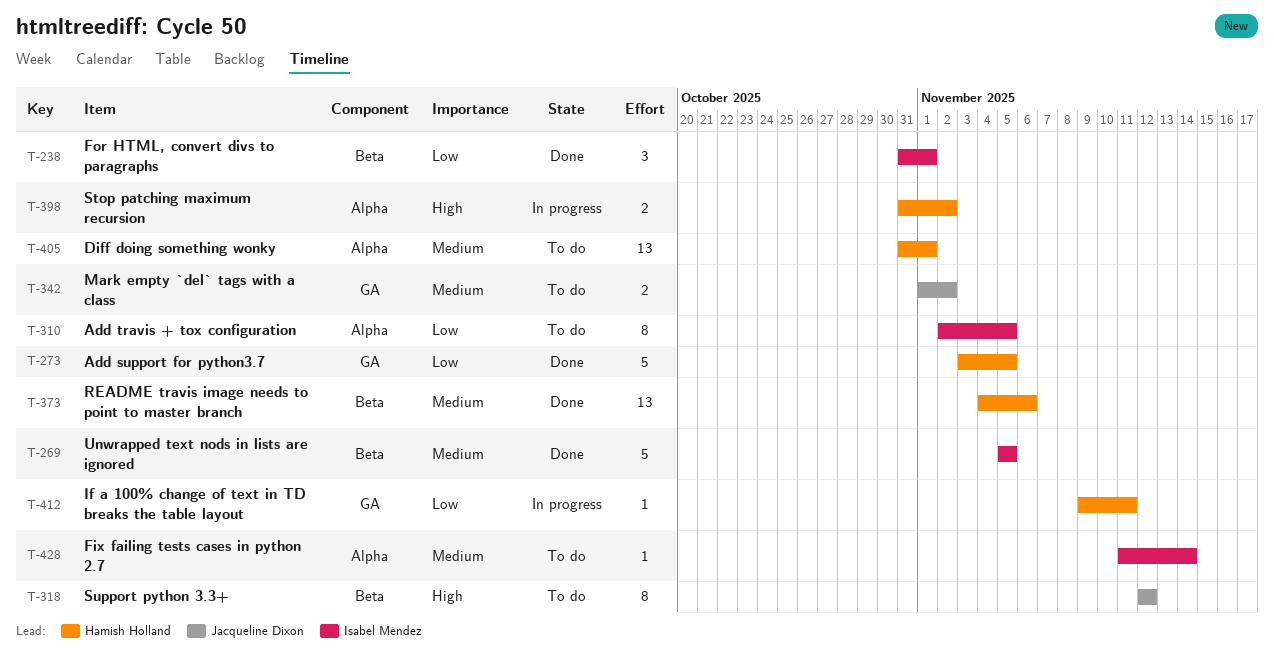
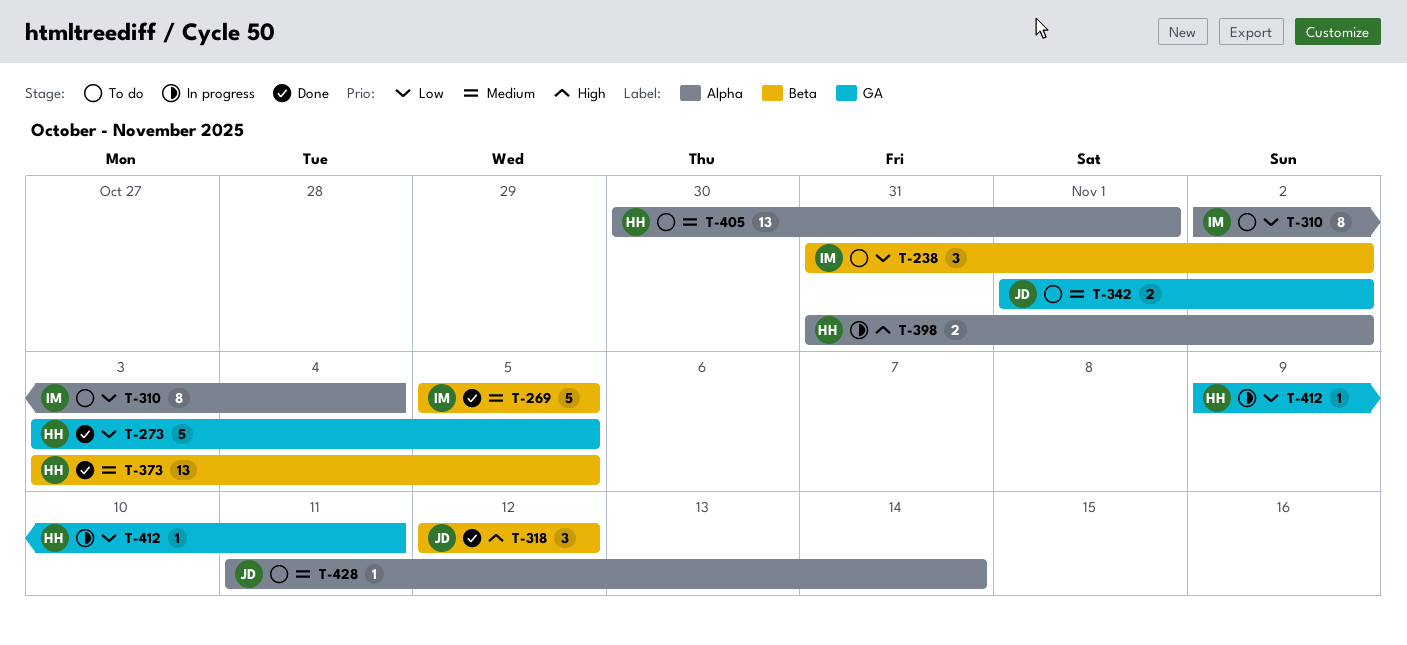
T-238, status: Done -> To do
T-238, due: Nov 1 -> Nov 2
T-310, due: Nov 5 -> Nov 4
T-318, status: To do -> Done
T-318, estimate: 8 -> 3
T-373, start: Nov 4 -> Nov 3
T-373, due: Nov 6 -> Nov 5
T-405, start: Oct 31 -> Oct 30
T-428, owner: Isabel Méndez -> Jacqueline Dixon

